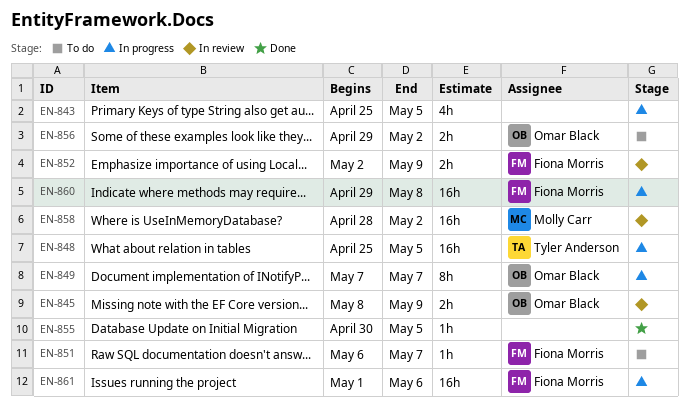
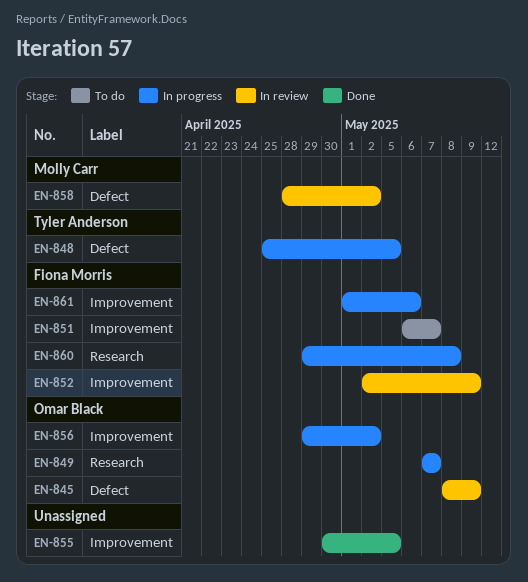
EN-843: present -> none
EN-856, status: To do -> In progress

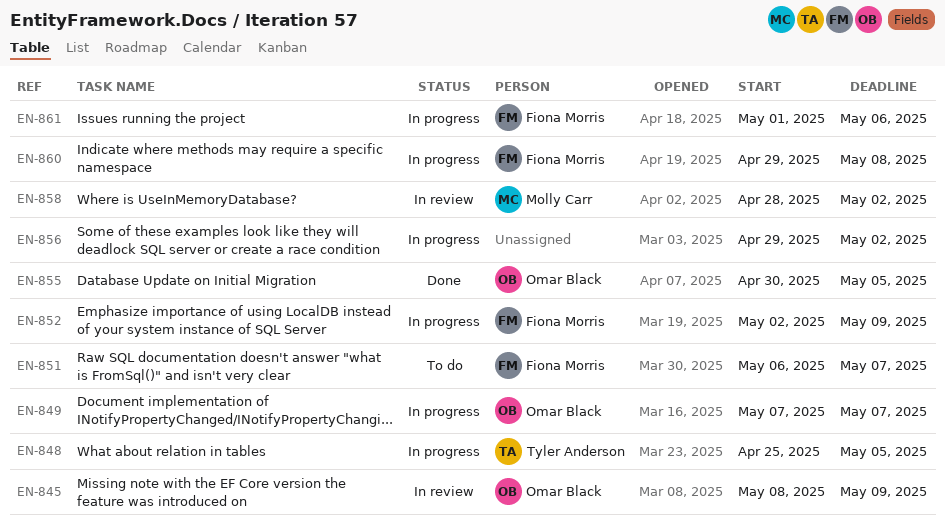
EN-852, status: In review -> In progress
EN-855, owner: none -> Omar Black
EN-856, owner: Omar Black -> none

